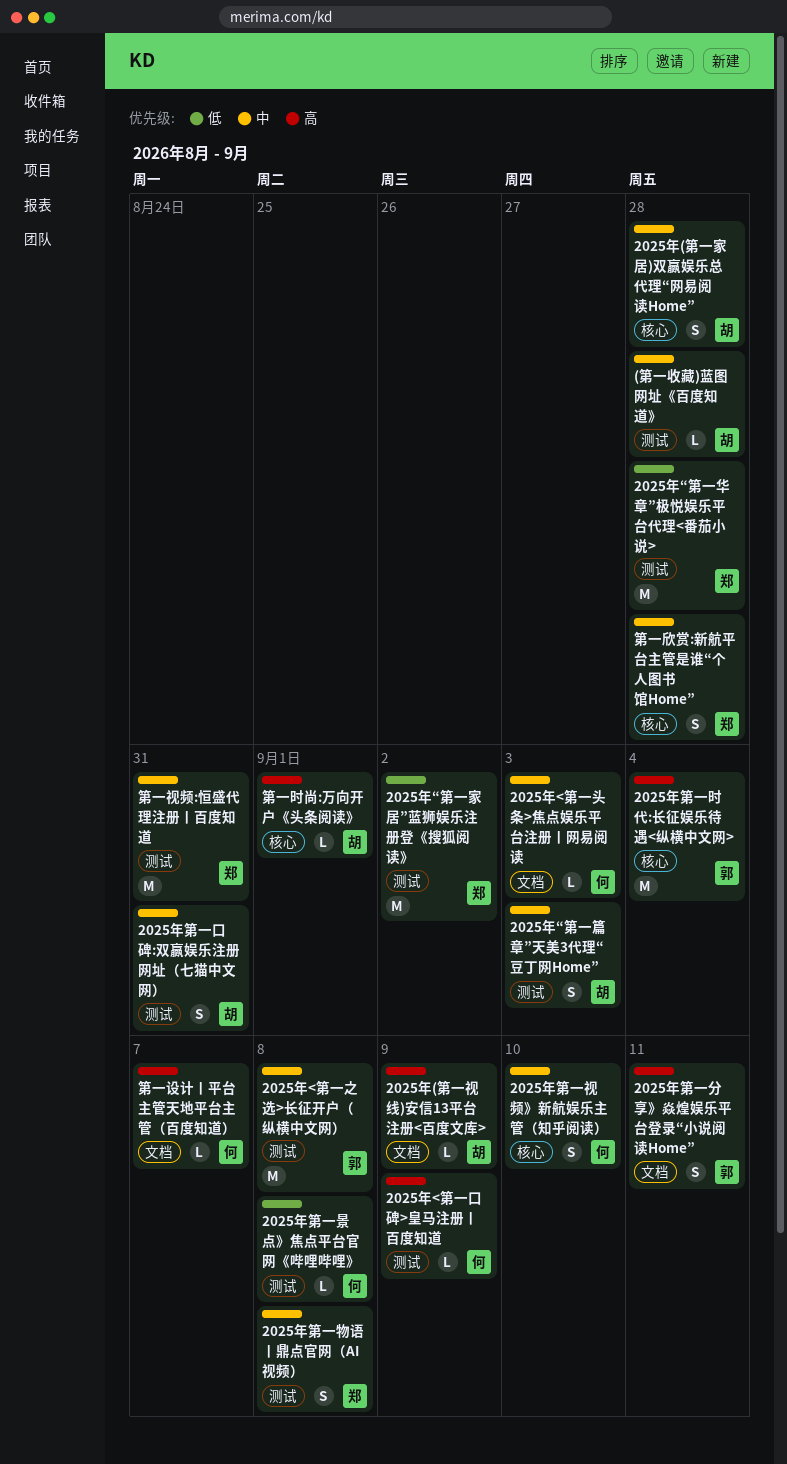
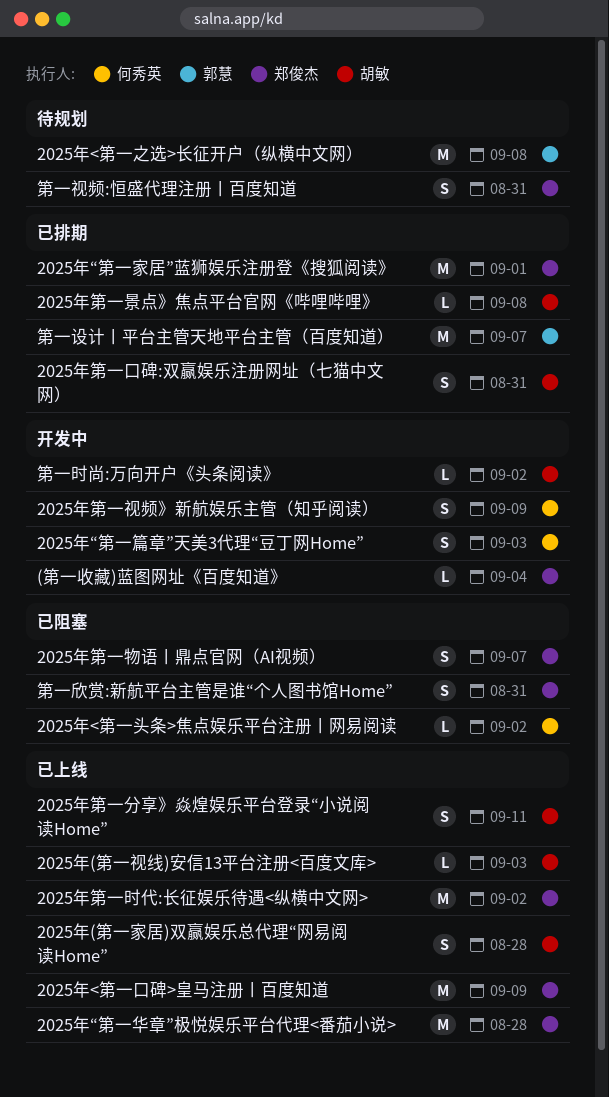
(第一收藏)蓝图网址《百度知道》, owner: 胡敏 -> 郑俊杰
(第一收藏)蓝图网址《百度知道》, due: Aug 28 -> Sep 4
2025年(第一视线)安信13平台注册<百度文库>, due: Sep 9 -> Sep 3
2025年<第一口碑>皇马注册丨百度知道, owner: 何秀英 -> 郑俊杰
2025年<第一口碑>皇马注册丨百度知道, estimate: L -> M
2025年<第一头条>焦点娱乐平台注册丨网易阅读, due: Sep 3 -> Sep 2
2025年“第一家居”蓝狮娱乐注册登《搜狐阅读》, due: Sep 2 -> Sep 1
2025年“第一篇章”天美3代理“豆丁网Home”, owner: 胡敏 -> 何秀英
2025年第一分享》焱煌娱乐平台登录“小说阅读Home”, owner: 郭慧 -> 胡敏
2025年第一时代:长征娱乐待遇<纵横中文网>, owner: 郭慧 -> 郑俊杰
2025年第一时代:长征娱乐待遇<纵横中文网>, due: Sep 4 -> Sep 2
2025年第一景点》焦点平台官网《哔哩哔哩》, owner: 何秀英 -> 胡敏
2025年第一物语丨鼎点官网（AI视频）, due: Sep 8 -> Sep 7
2025年第一视频》新航娱乐主管（知乎阅读）, due: Sep 10 -> Sep 9
第一时尚:万向开户《头条阅读》, due: Sep 1 -> Sep 2
第一欣赏:新航平台主管是谁“个人图书馆Home”, due: Aug 28 -> Aug 31
第一视频:恒盛代理注册丨百度知道, estimate: M -> S
第一设计丨平台主管天地平台主管（百度知道）, owner: 何秀英 -> 郭慧
第一设计丨平台主管天地平台主管（百度知道）, estimate: L -> M

